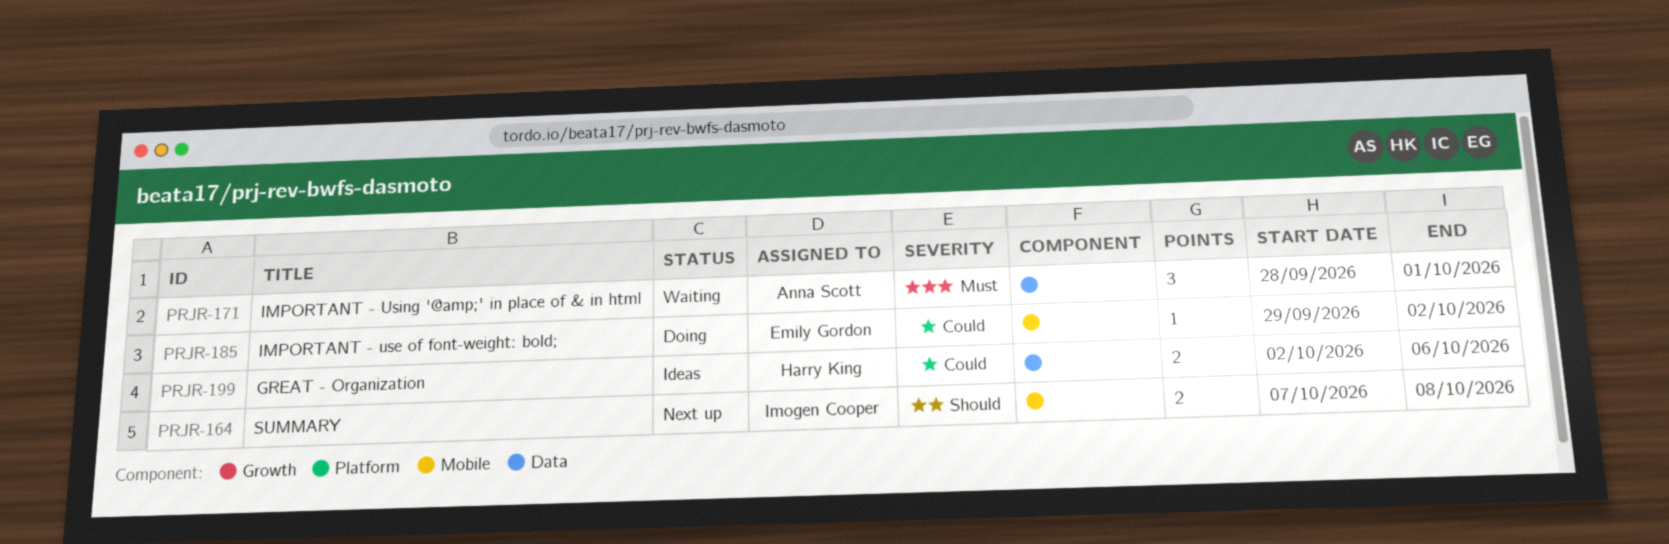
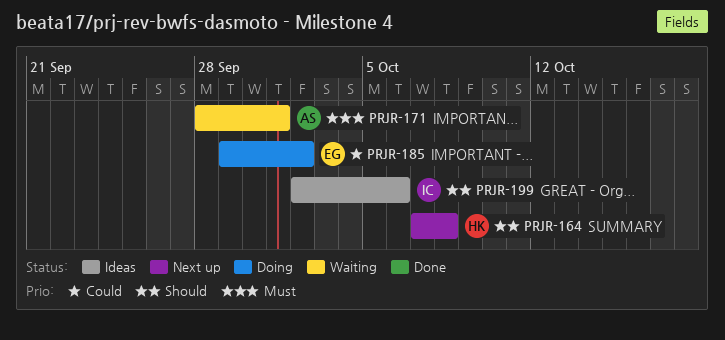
PRJR-164, owner: Imogen Cooper -> Harry King
PRJR-199, owner: Harry King -> Imogen Cooper
PRJR-199, priority: Could -> Should

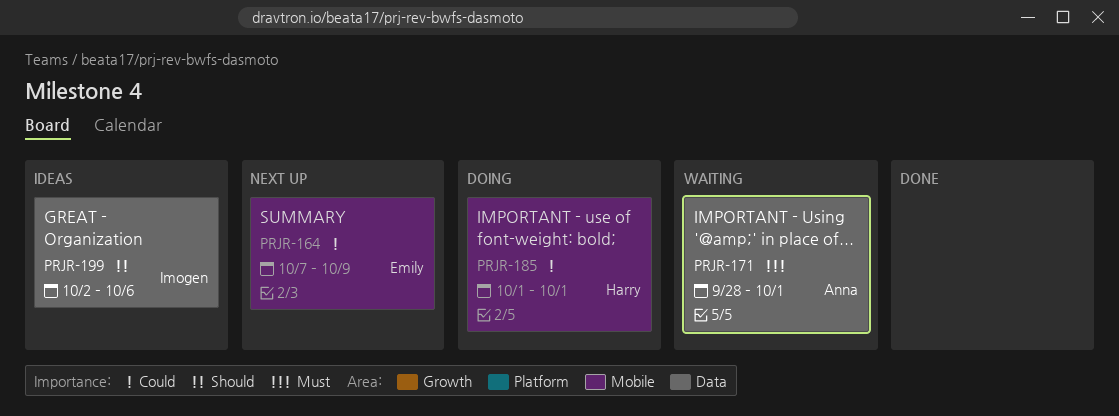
PRJR-164, owner: Harry -> Emily
PRJR-164, priority: Should -> Could
PRJR-164, due: Oct 8 -> Oct 9
PRJR-185, owner: Emily -> Harry
PRJR-185, start: Sep 29 -> Oct 1
PRJR-185, due: Oct 2 -> Oct 1

